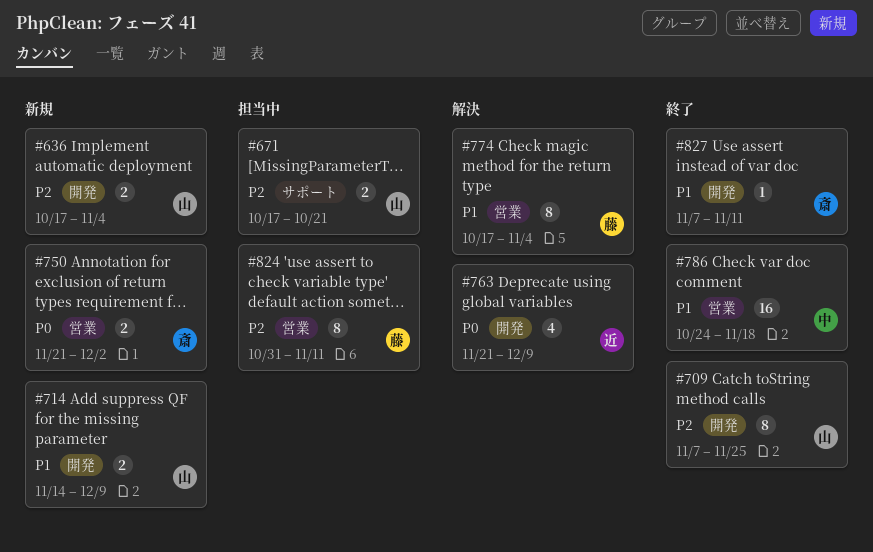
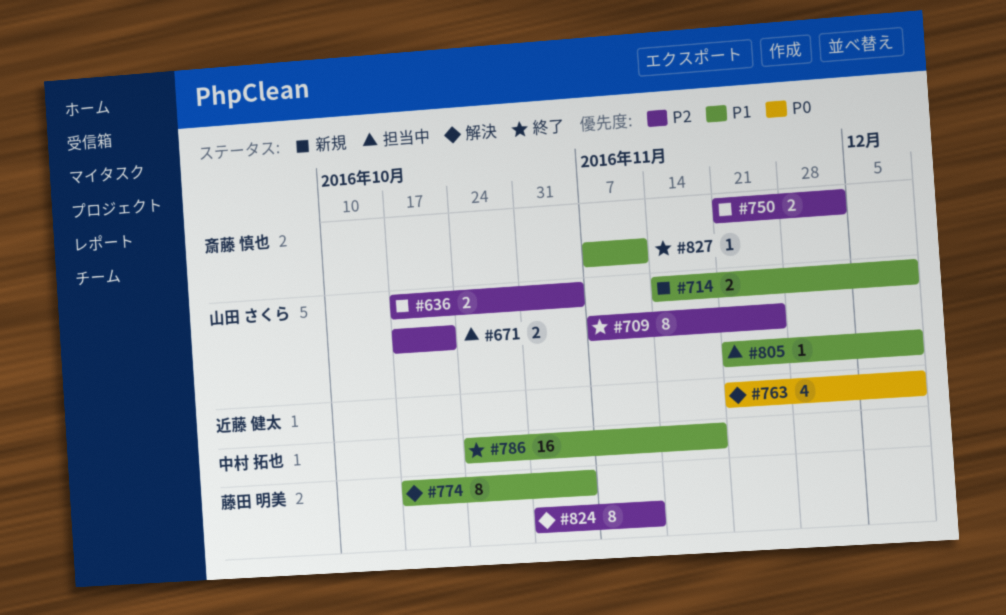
#750, priority: P0 -> P2
#805: none -> present
#824, status: 担当中 -> 解決

